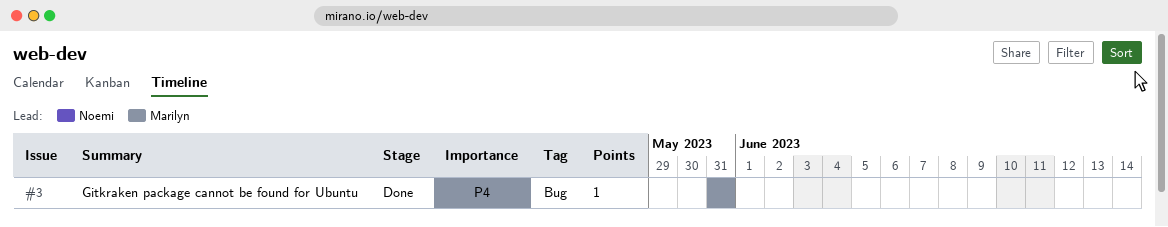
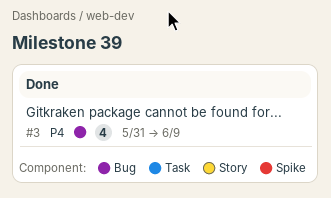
#3, estimate: 1 -> 4
#3, due: May 31 -> Jun 9

